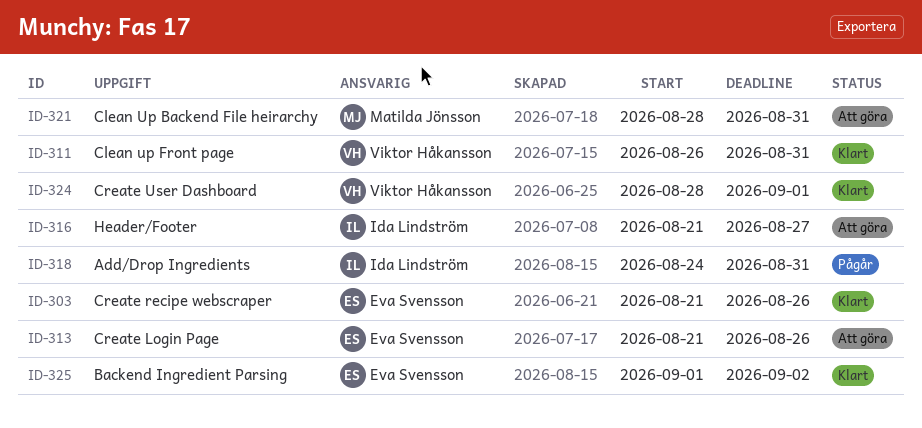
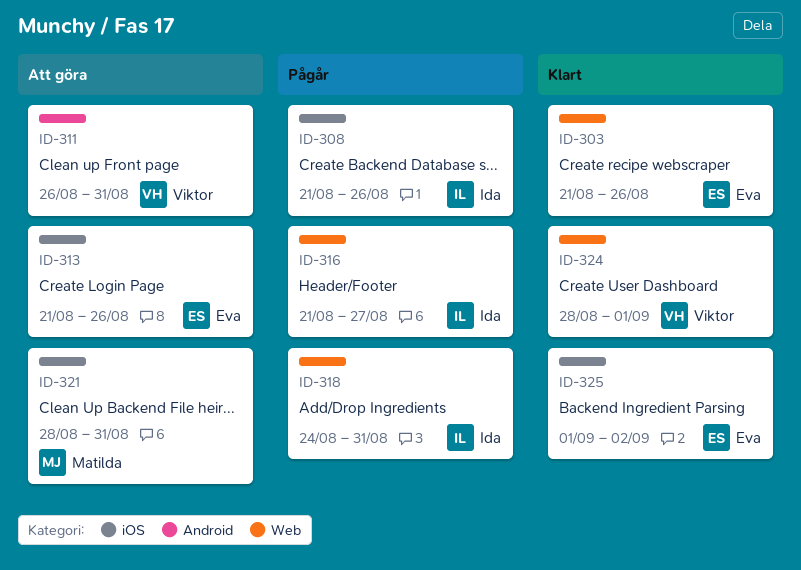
ID-308: none -> present
ID-311, status: Klart -> Att göra
ID-316, status: Att göra -> Pågår

